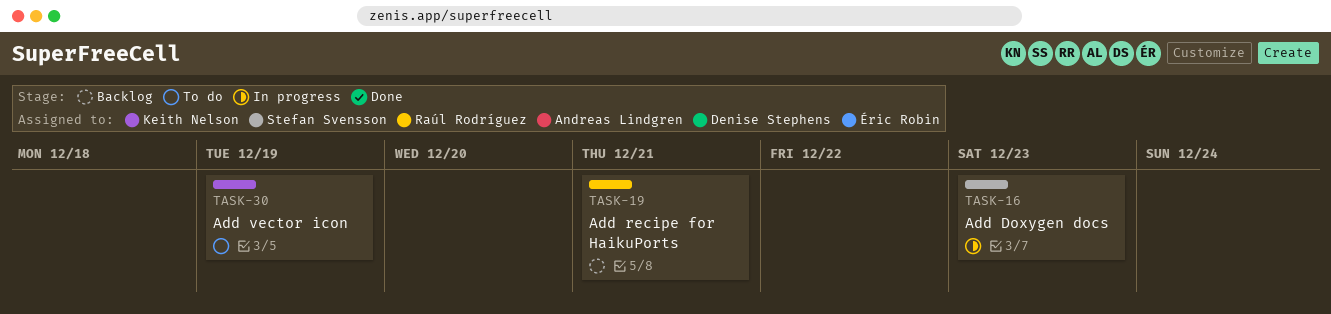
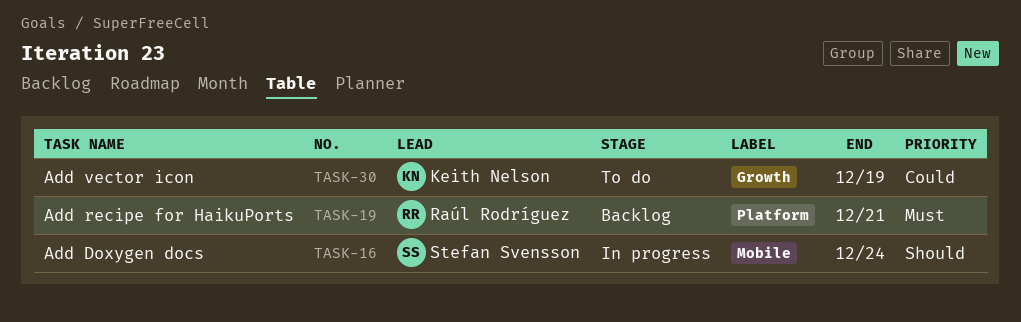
TASK-16, due: Dec 23 -> Dec 24

